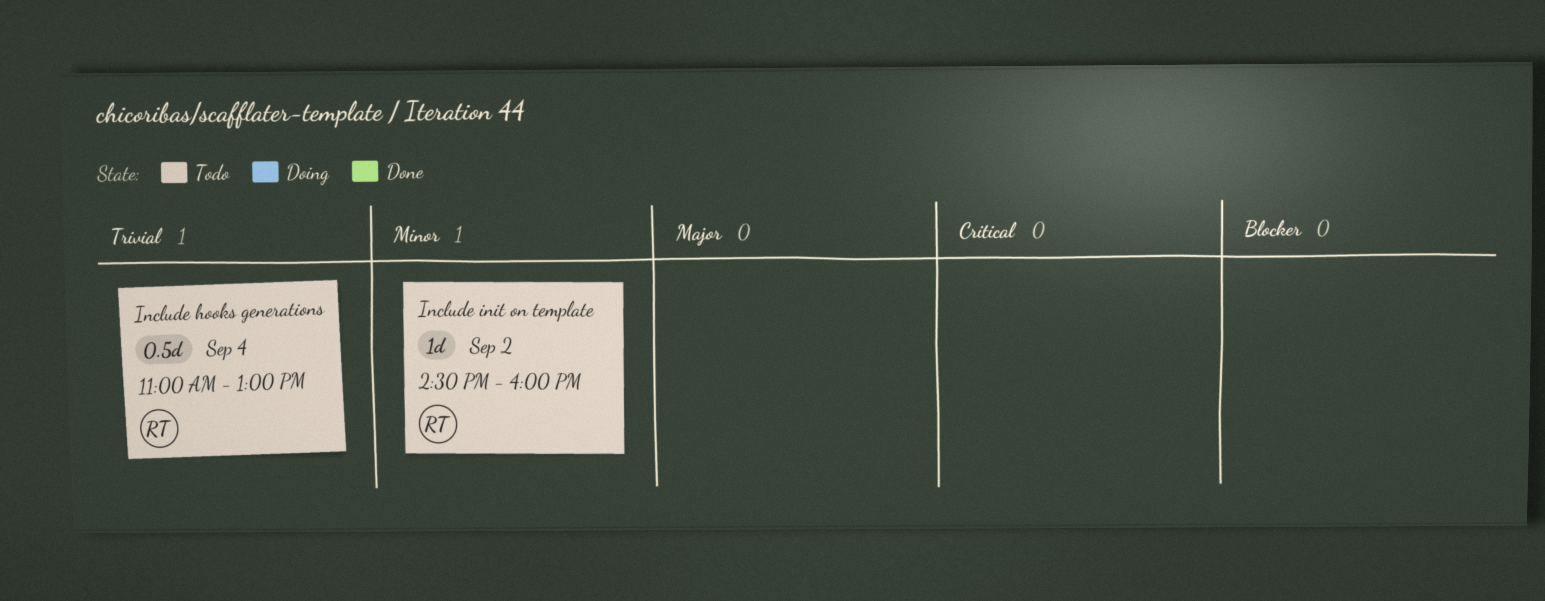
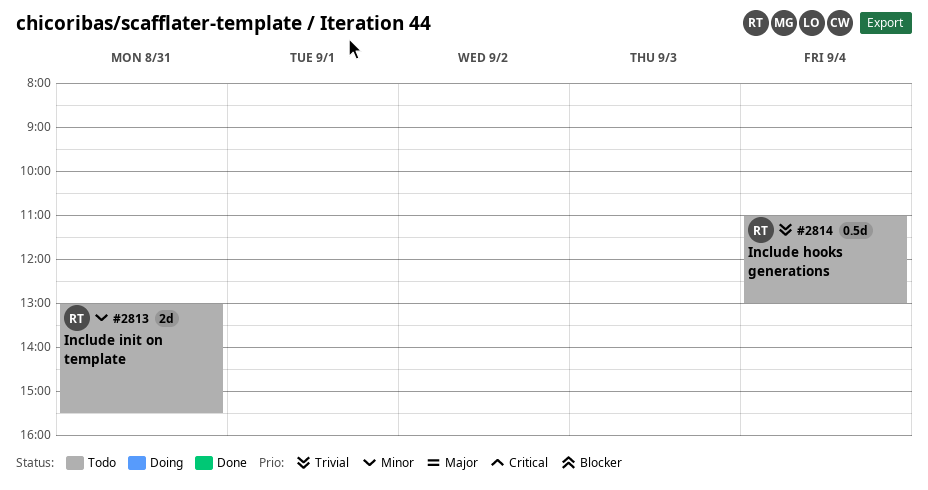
Include init on template, estimate: 1d -> 2d
Include init on template, day: Sep 2 -> Aug 31
Include init on template, begins: 14:30 -> 13:00
Include init on template, ends: 16:00 -> 15:30

